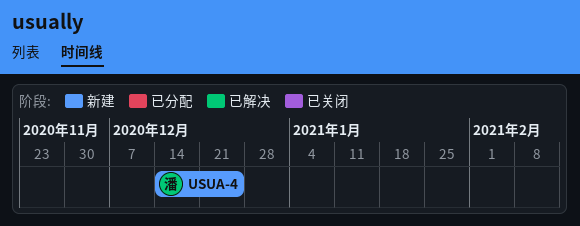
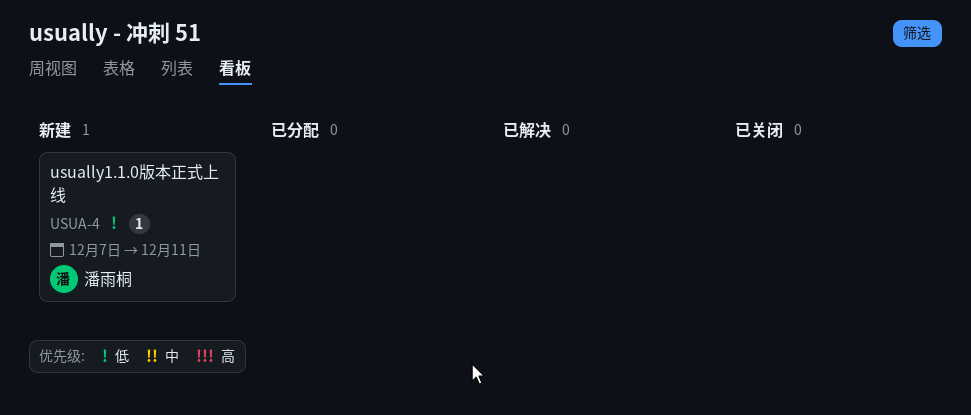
USUA-4, start: Dec 14 -> Dec 7
USUA-4, due: Dec 25 -> Dec 11

